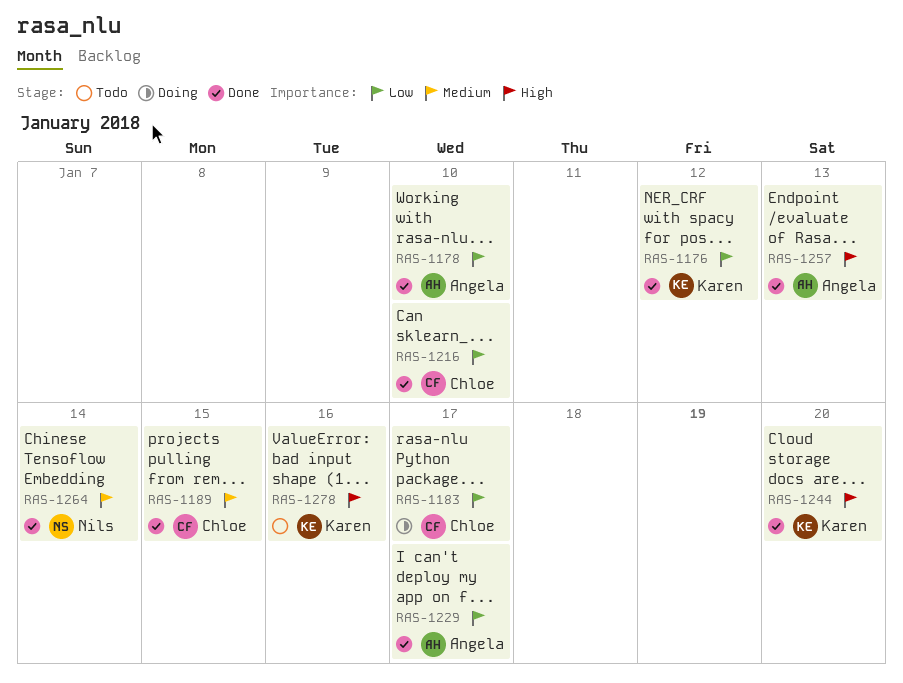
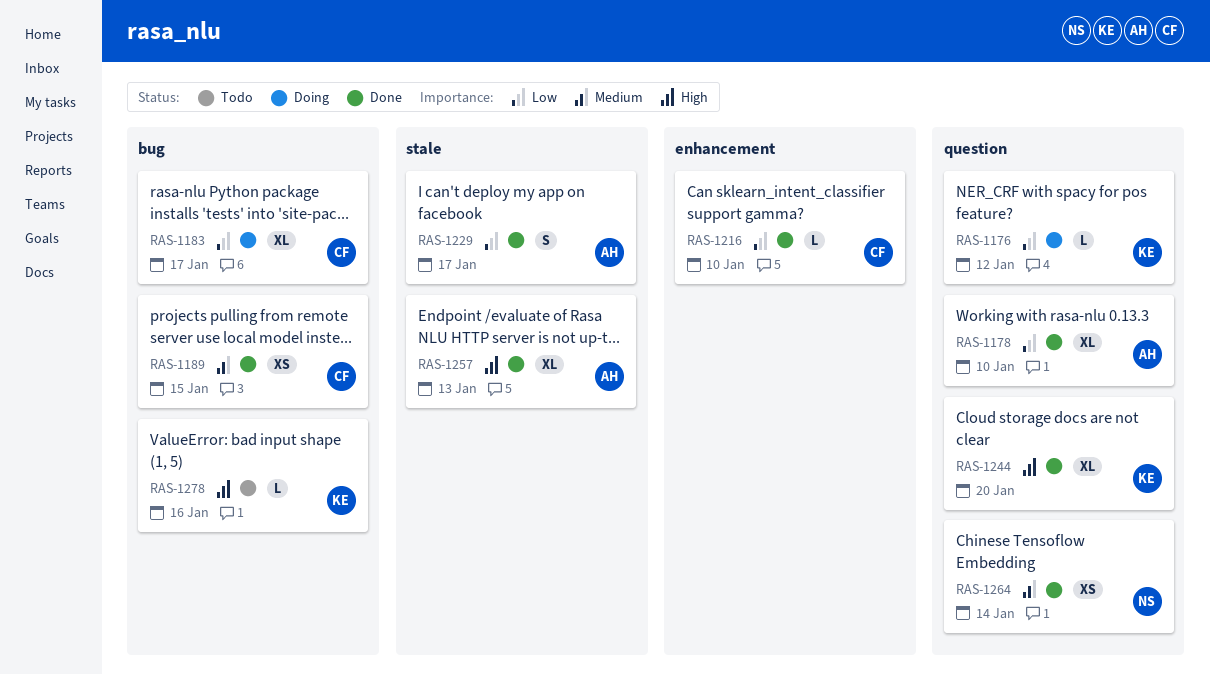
RAS-1176, status: Done -> Doing

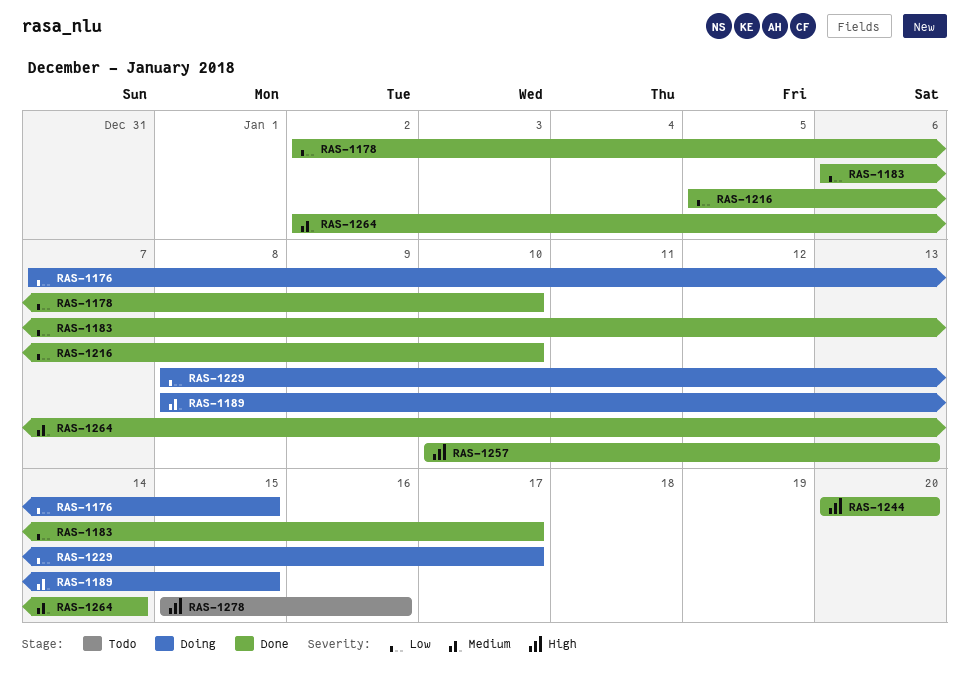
RAS-1176, due: Jan 12 -> Jan 15
RAS-1183, status: Doing -> Done
RAS-1189, status: Done -> Doing
RAS-1229, status: Done -> Doing

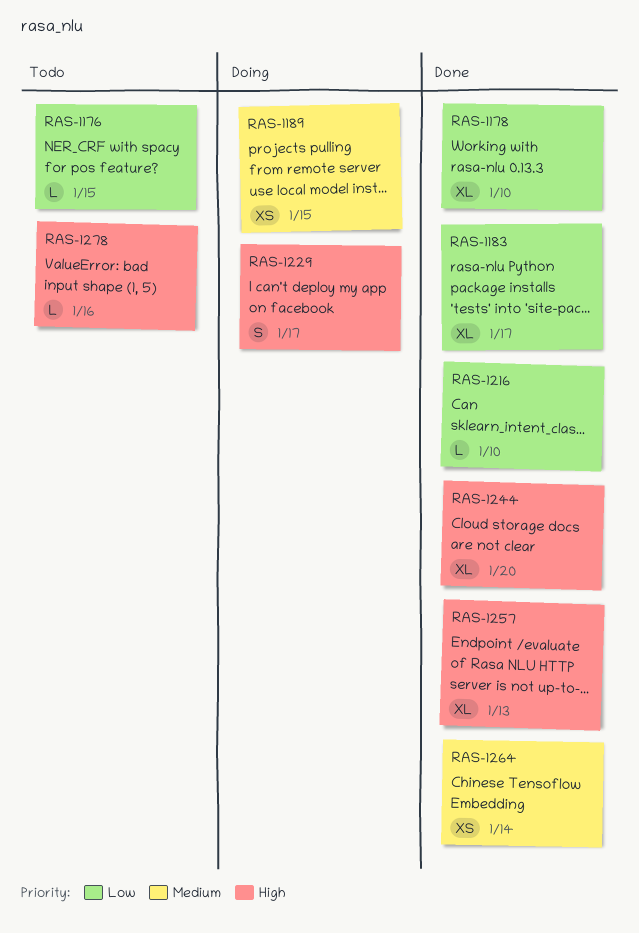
RAS-1176, status: Doing -> Todo
RAS-1229, priority: Low -> High

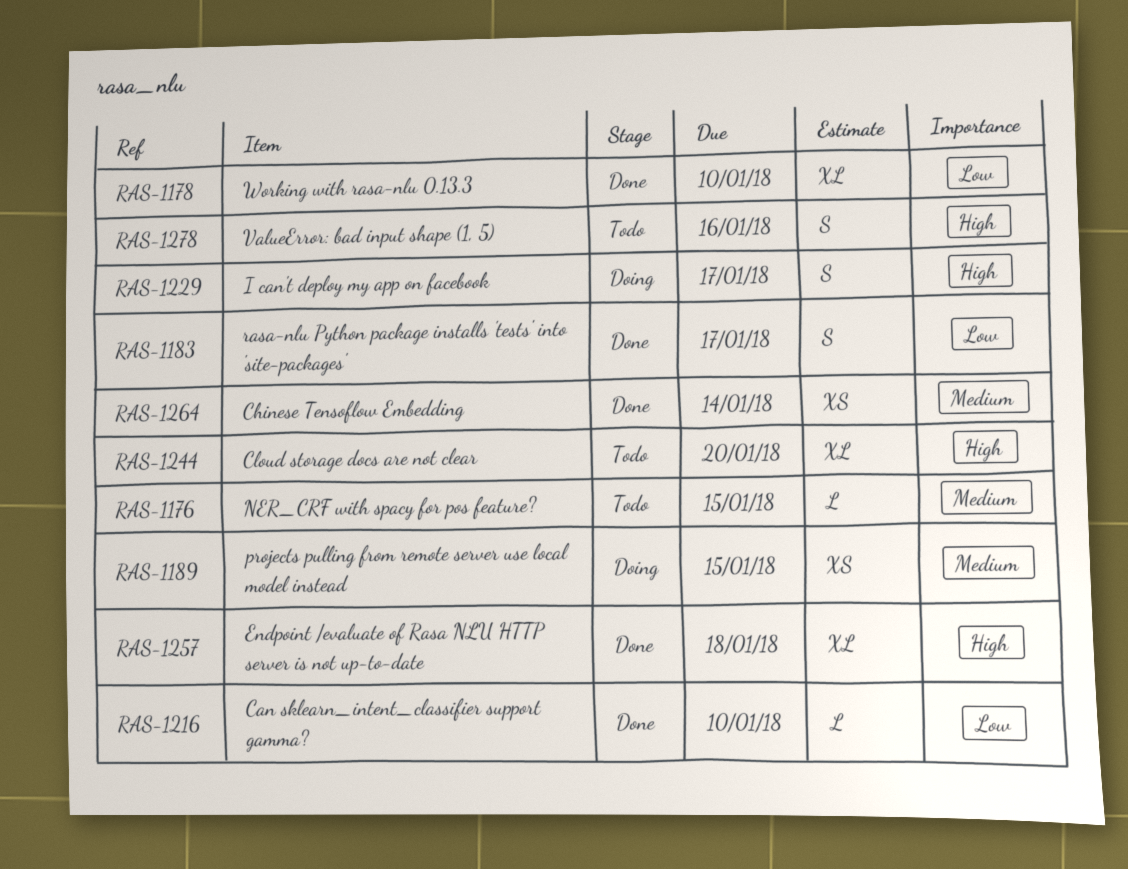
RAS-1176, priority: Low -> Medium
RAS-1183, estimate: XL -> S
RAS-1244, status: Done -> Todo
RAS-1257, due: Jan 13 -> Jan 18
RAS-1278, estimate: L -> S

